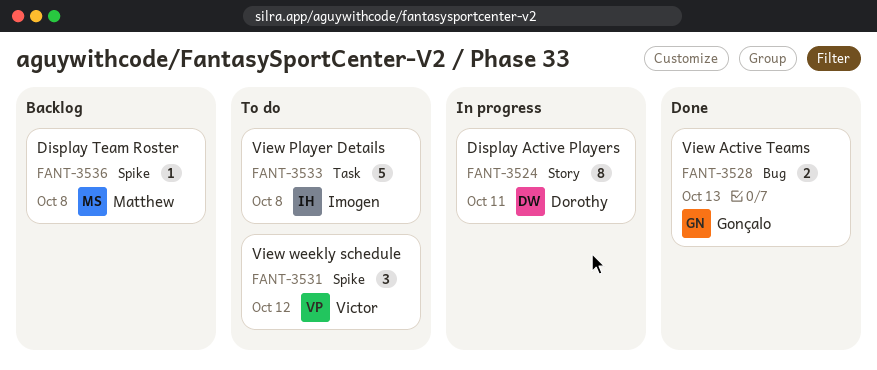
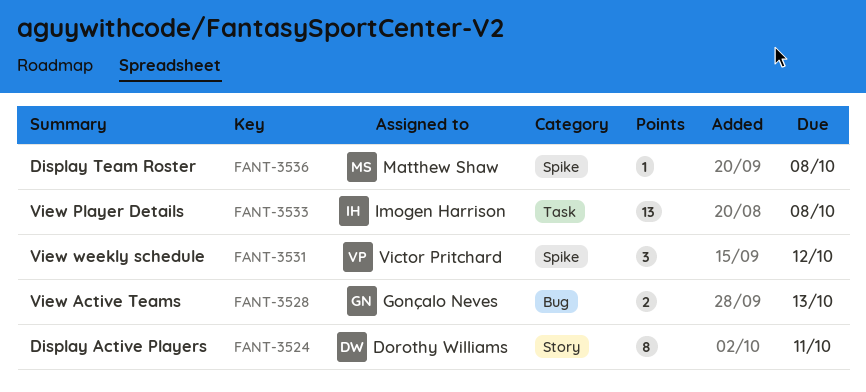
FANT-3533, estimate: 5 -> 13

